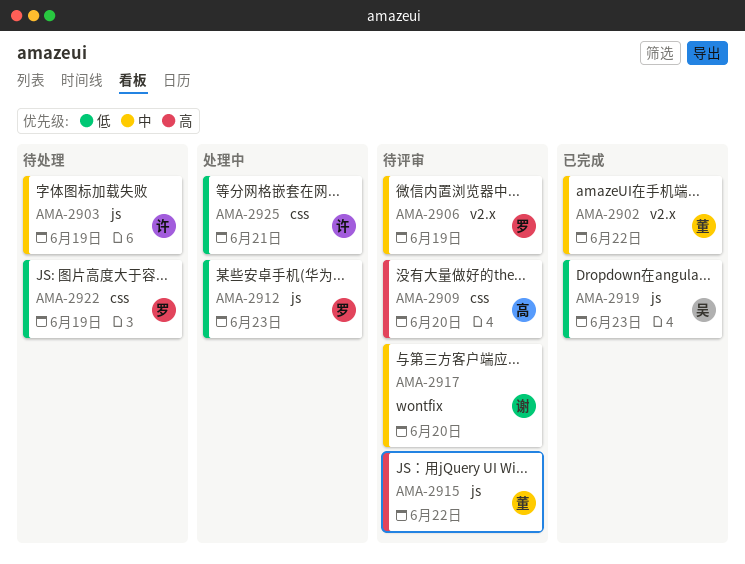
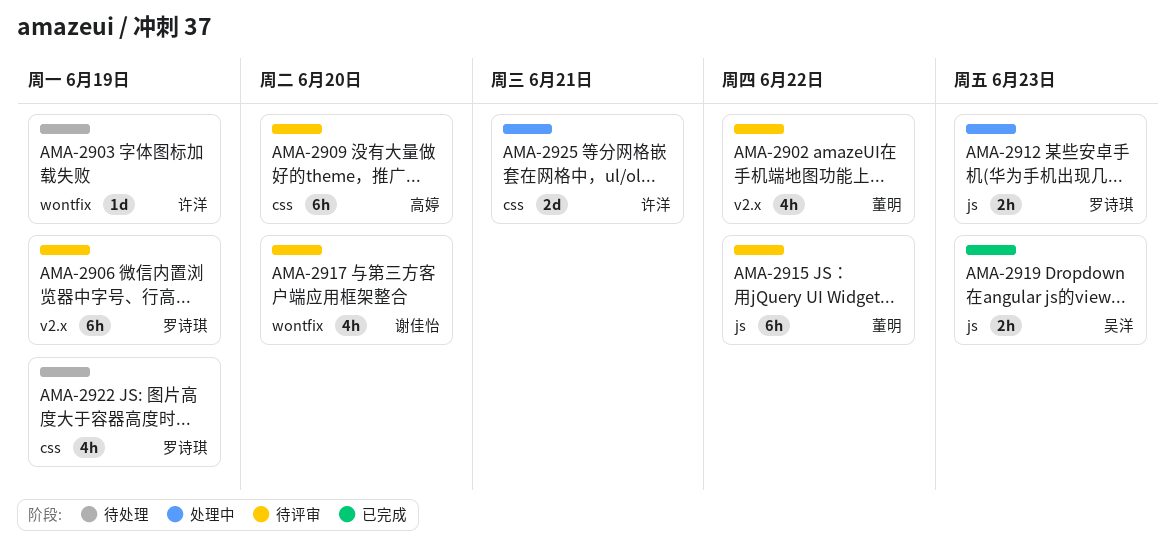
AMA-2902, status: 已完成 -> 待评审
AMA-2903, label: js -> wontfix

